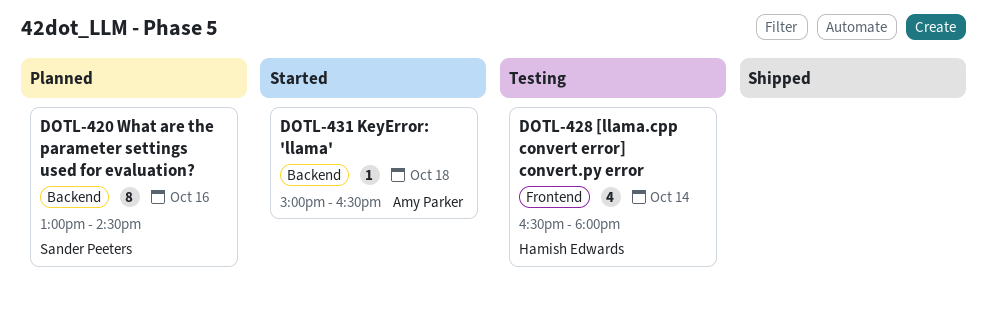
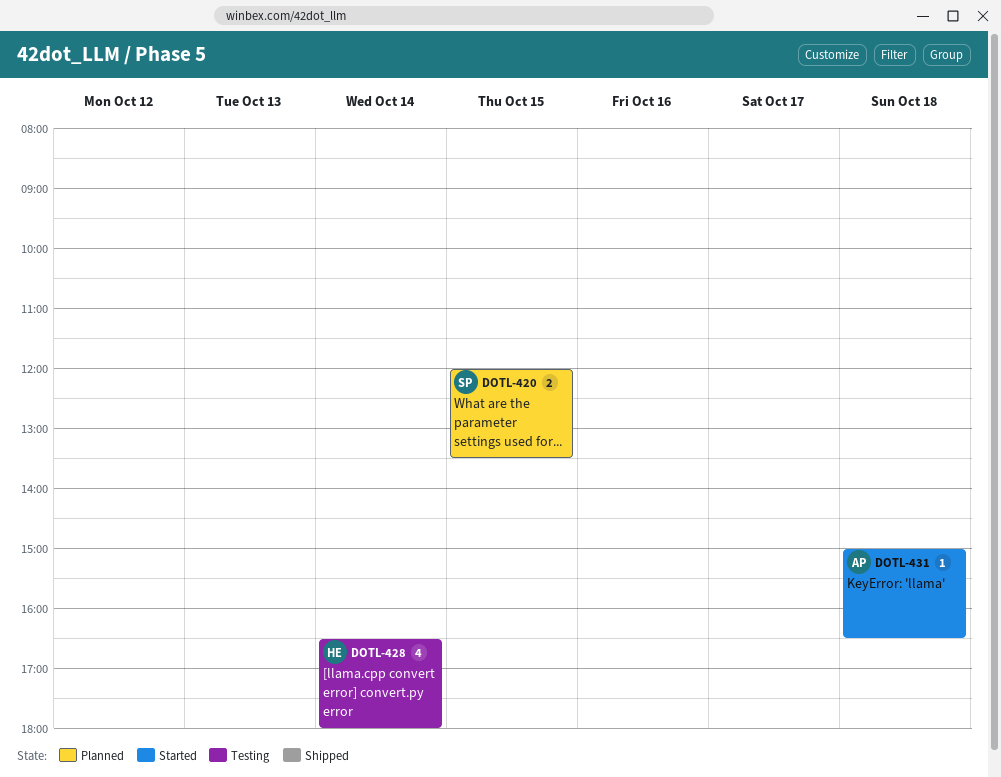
DOTL-420, estimate: 8 -> 2
DOTL-420, day: Oct 16 -> Oct 15
DOTL-420, begins: 13:00 -> 12:00
DOTL-420, ends: 14:30 -> 13:30

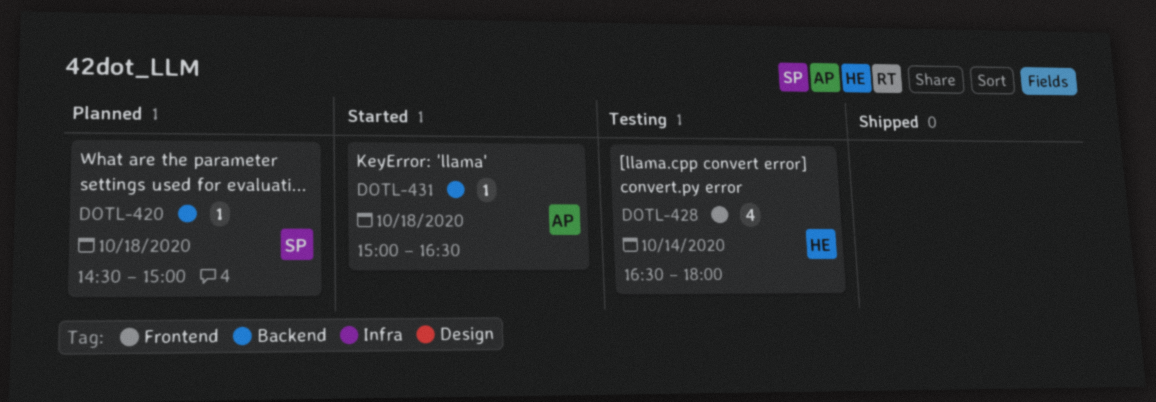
DOTL-420, estimate: 2 -> 1
DOTL-420, day: Oct 15 -> Oct 18
DOTL-420, begins: 12:00 -> 14:30
DOTL-420, ends: 13:30 -> 15:00

